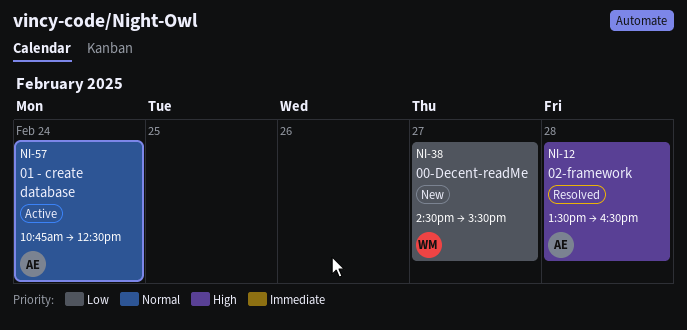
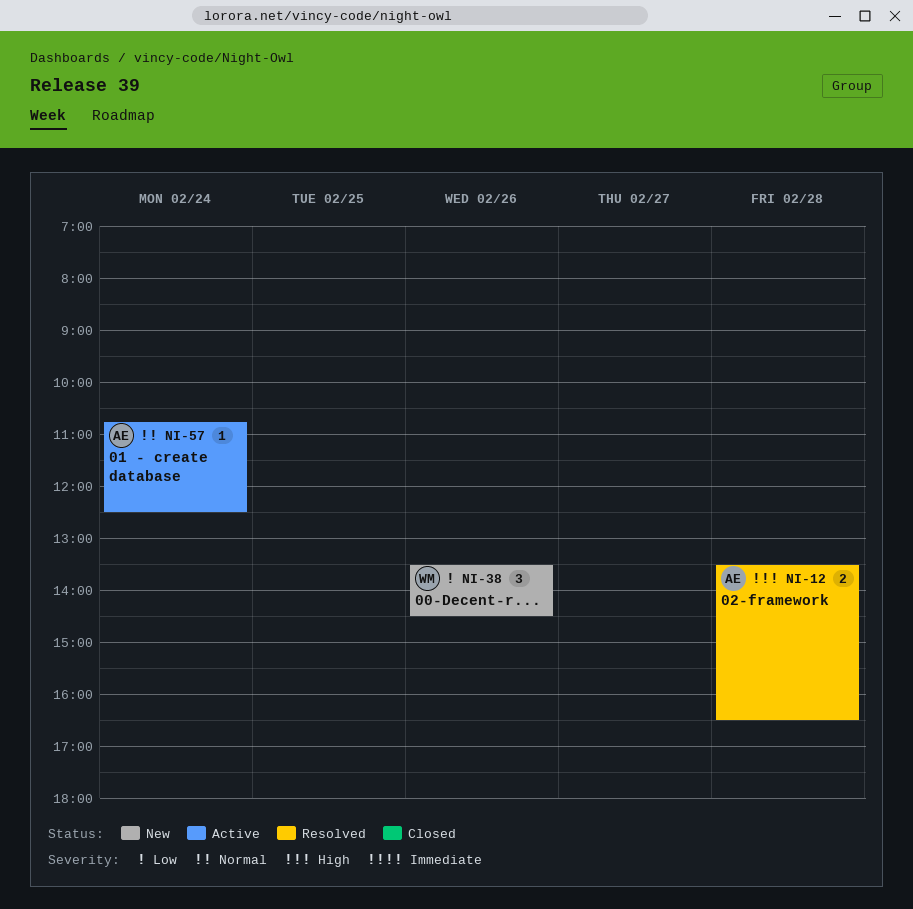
NI-38, day: Feb 27 -> Feb 26
NI-38, begins: 14:30 -> 13:30
NI-38, ends: 15:30 -> 14:30

